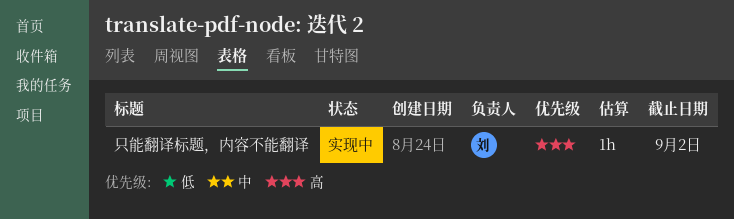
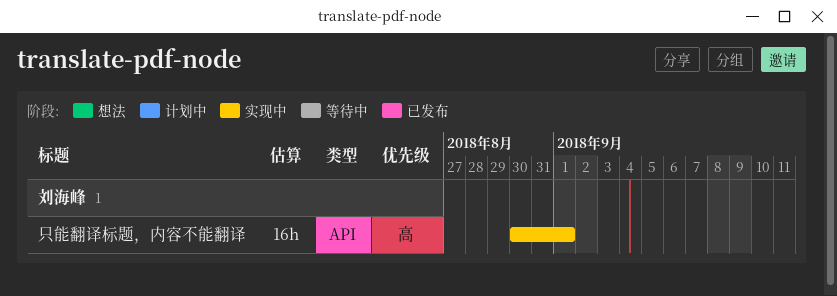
只能翻译标题，内容不能翻译, estimate: 1h -> 16h
只能翻译标题，内容不能翻译, due: Sep 2 -> Sep 1

